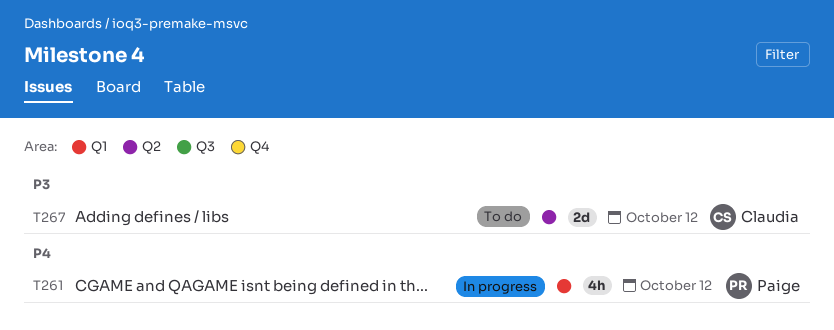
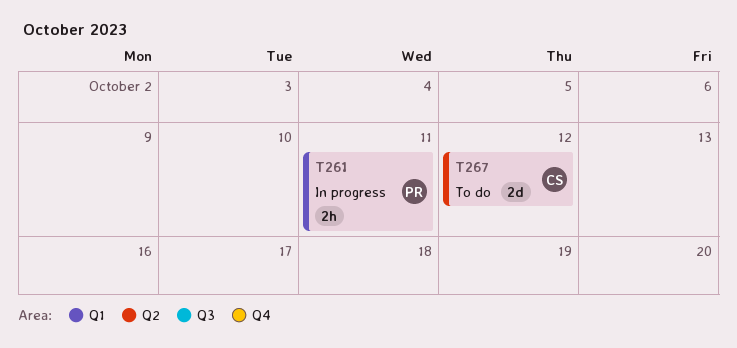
T261, estimate: 4h -> 2h
T261, due: Oct 12 -> Oct 11

